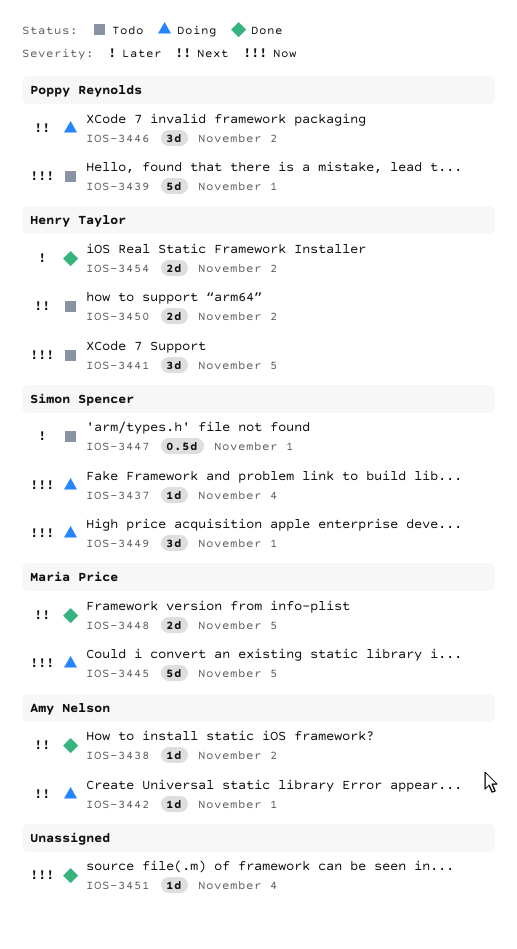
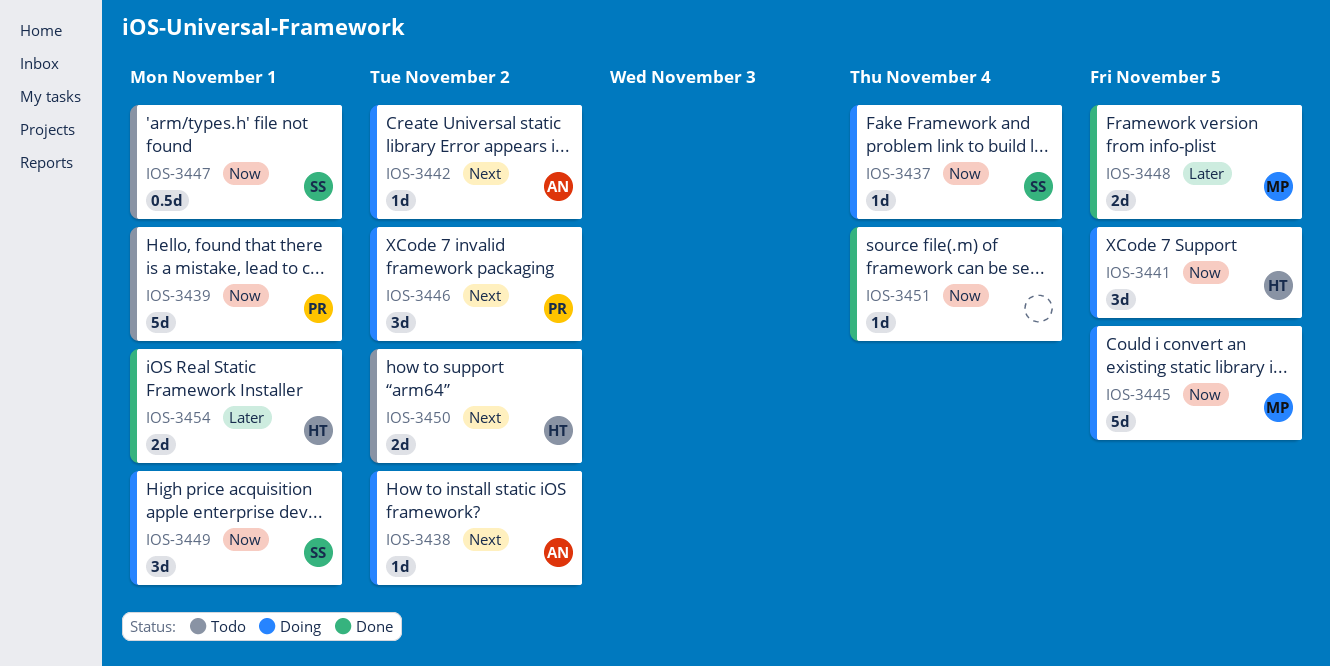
IOS-3438, status: Done -> Doing
IOS-3441, status: Todo -> Doing
IOS-3442, due: Nov 1 -> Nov 2
IOS-3447, priority: Later -> Now
IOS-3448, priority: Next -> Later
IOS-3454, due: Nov 2 -> Nov 1

